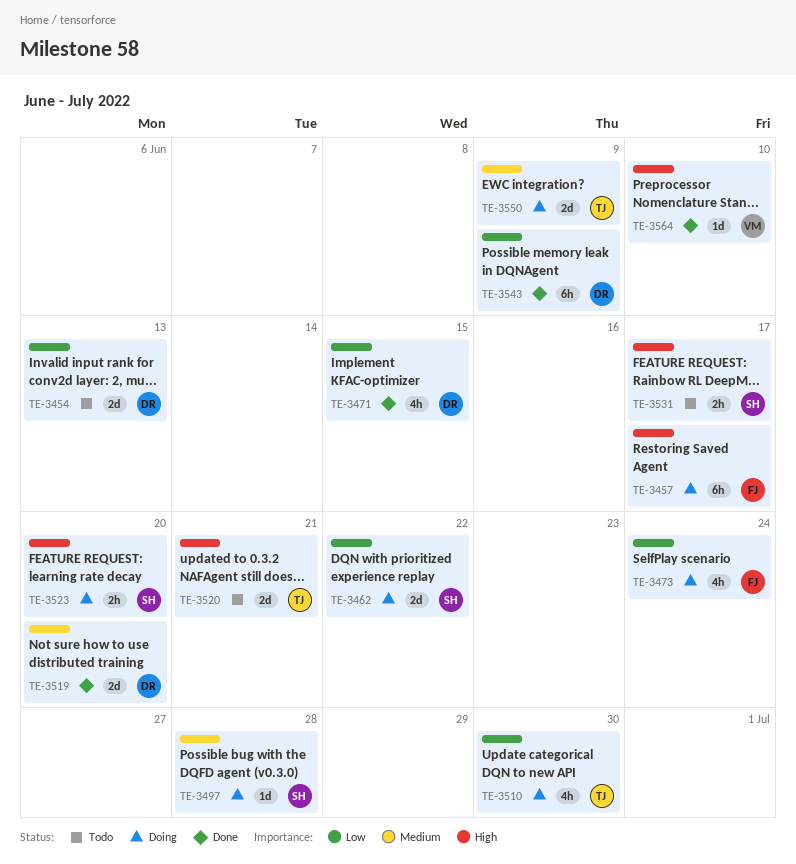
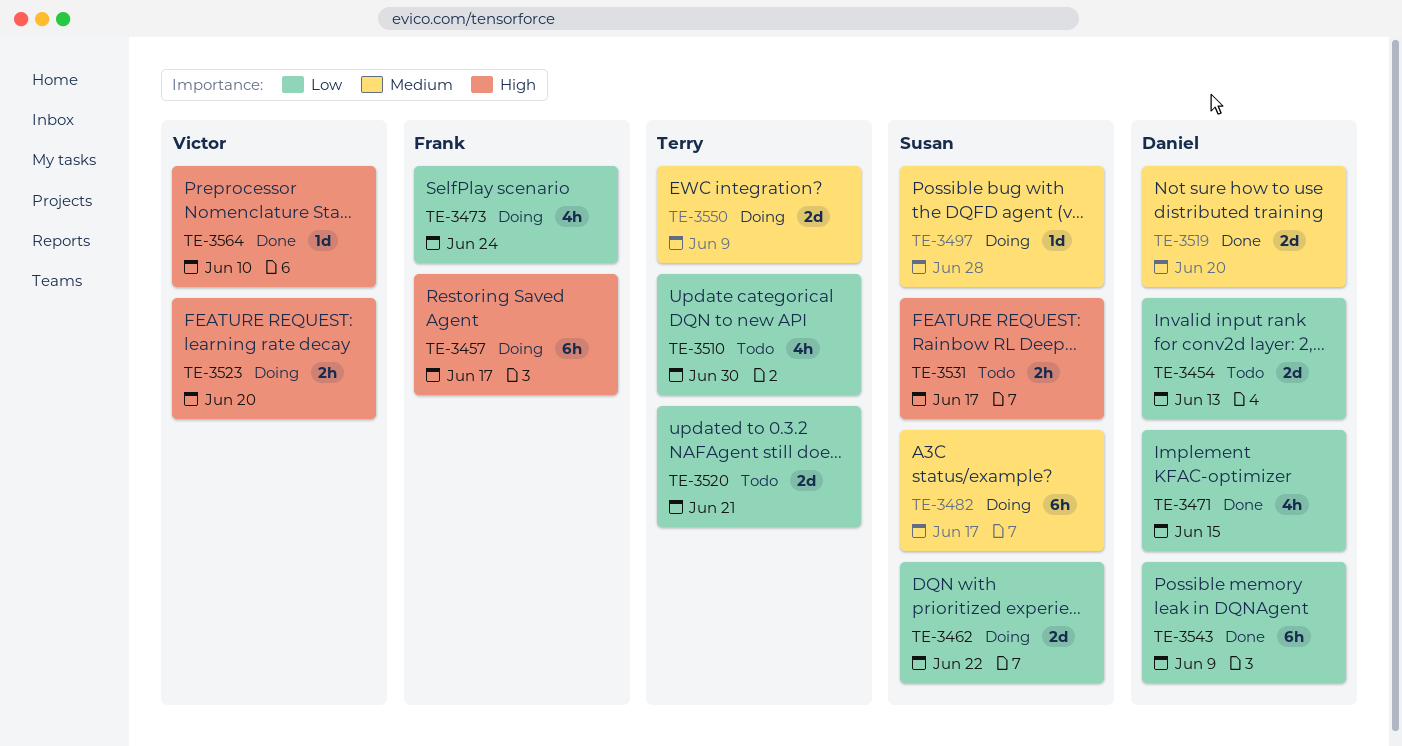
TE-3482: none -> present
TE-3510, status: Doing -> Todo
TE-3520, priority: High -> Low
TE-3523, owner: Susan -> Victor

